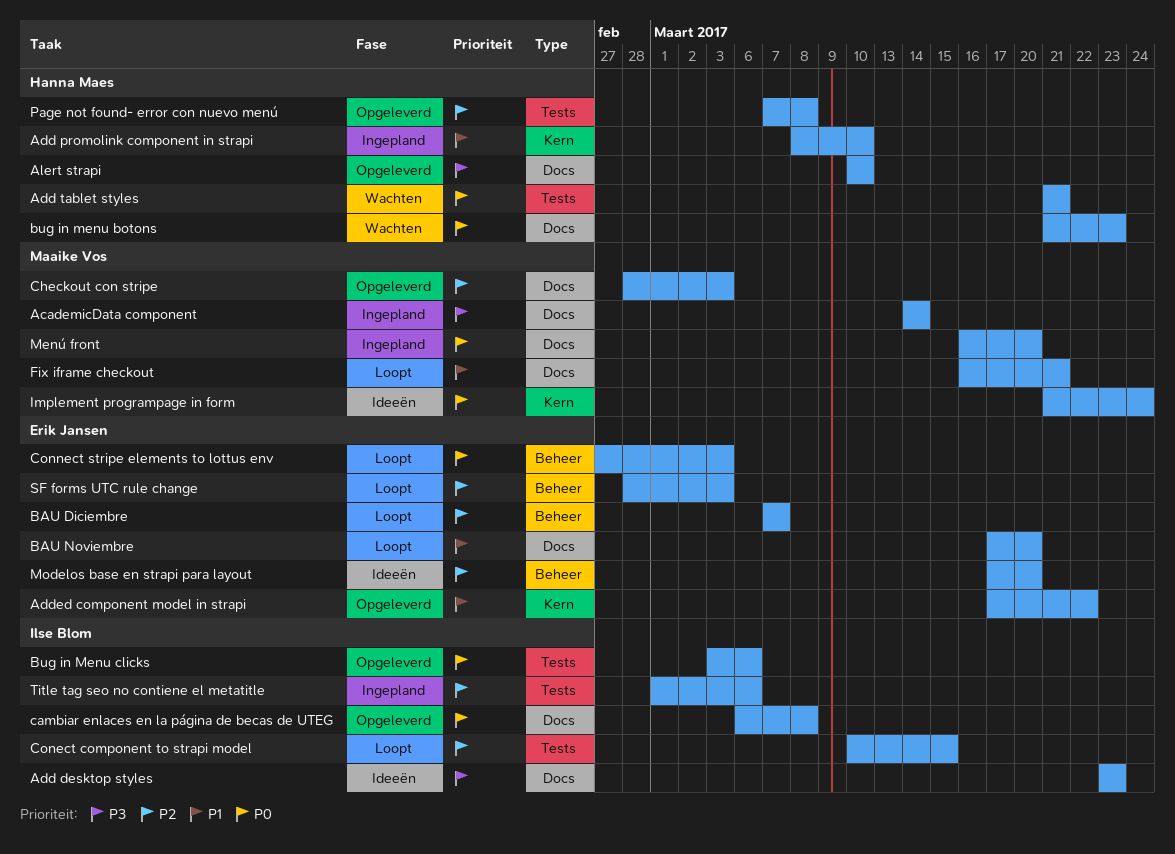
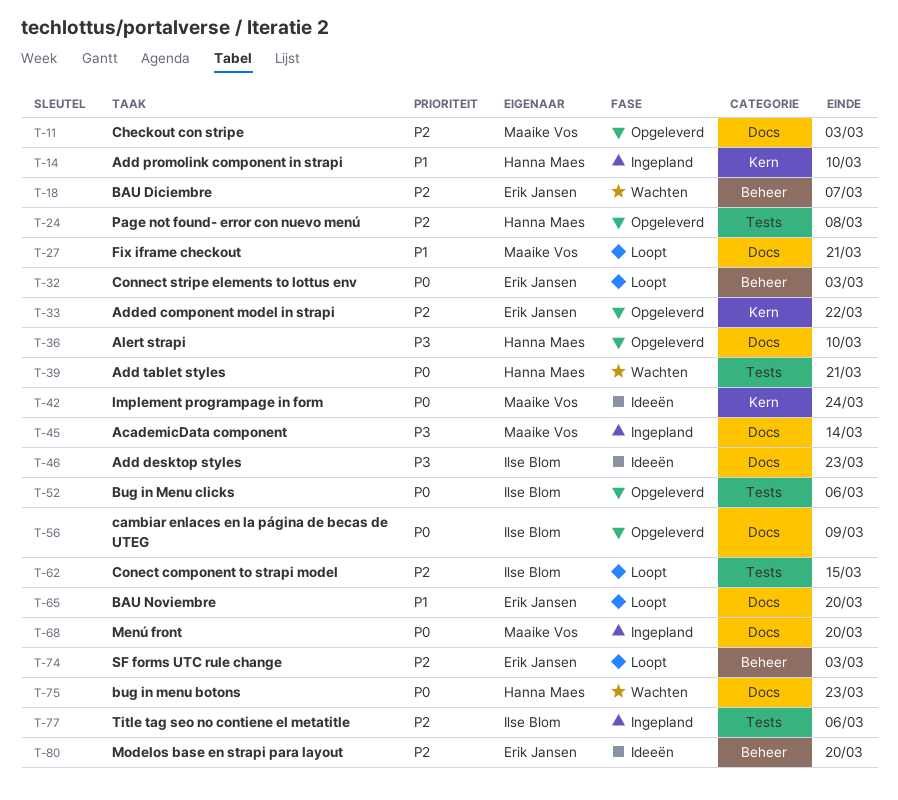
Added component model in strapi, priority: P1 -> P2
BAU Diciembre, status: Loopt -> Wachten
cambiar enlaces en la página de becas de UTEG, due: Mar 8 -> Mar 9

